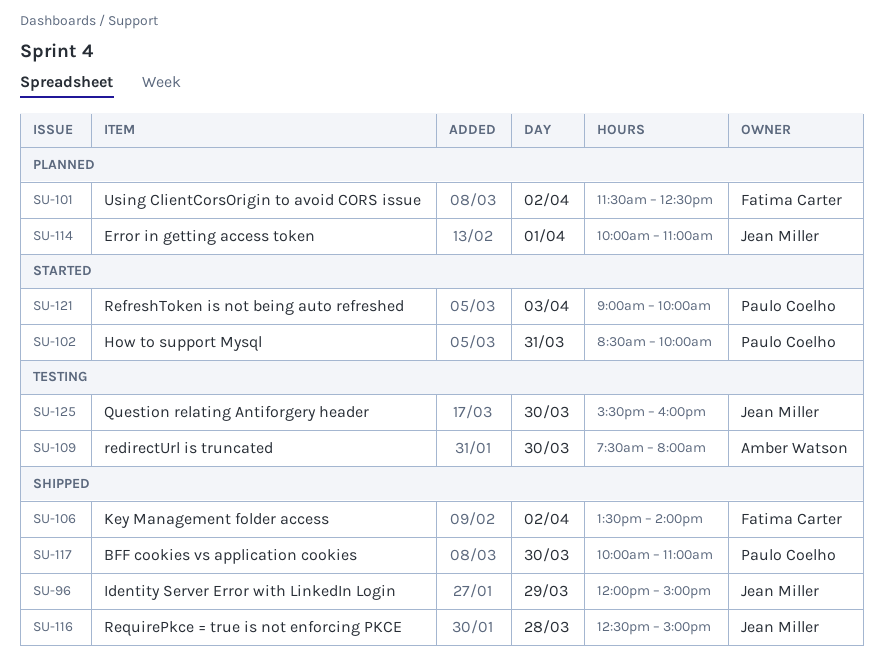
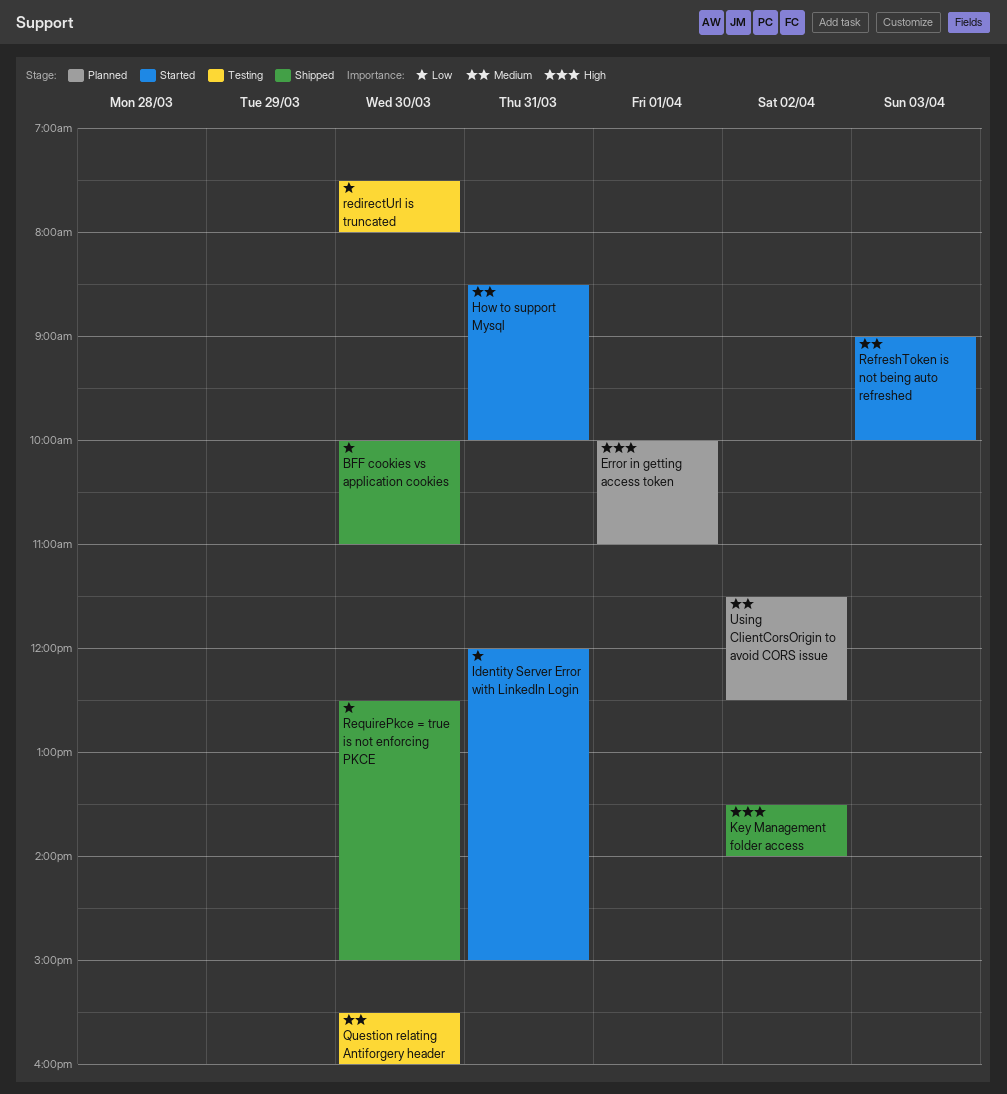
Identity Server Error with LinkedIn Login, status: Shipped -> Started
Identity Server Error with LinkedIn Login, day: Mar 29 -> Mar 31
RequirePkce = true is not enforcing PKCE, day: Mar 28 -> Mar 30

